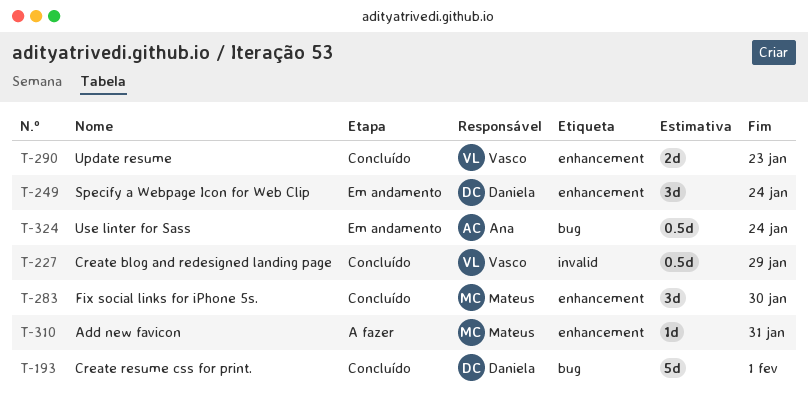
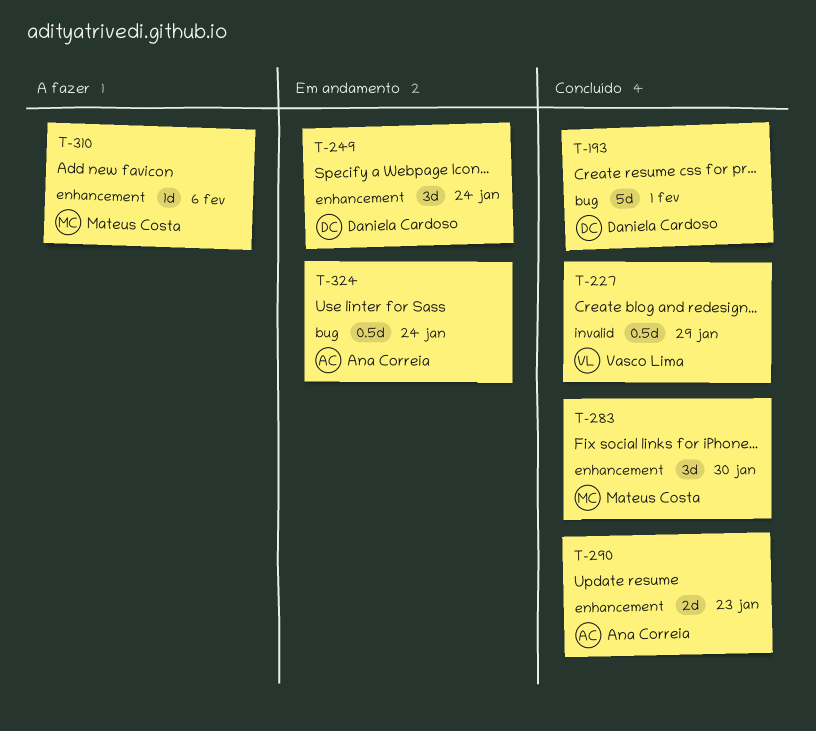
T-290, owner: Vasco Lima -> Ana Correia
T-310, due: Jan 31 -> Feb 6

